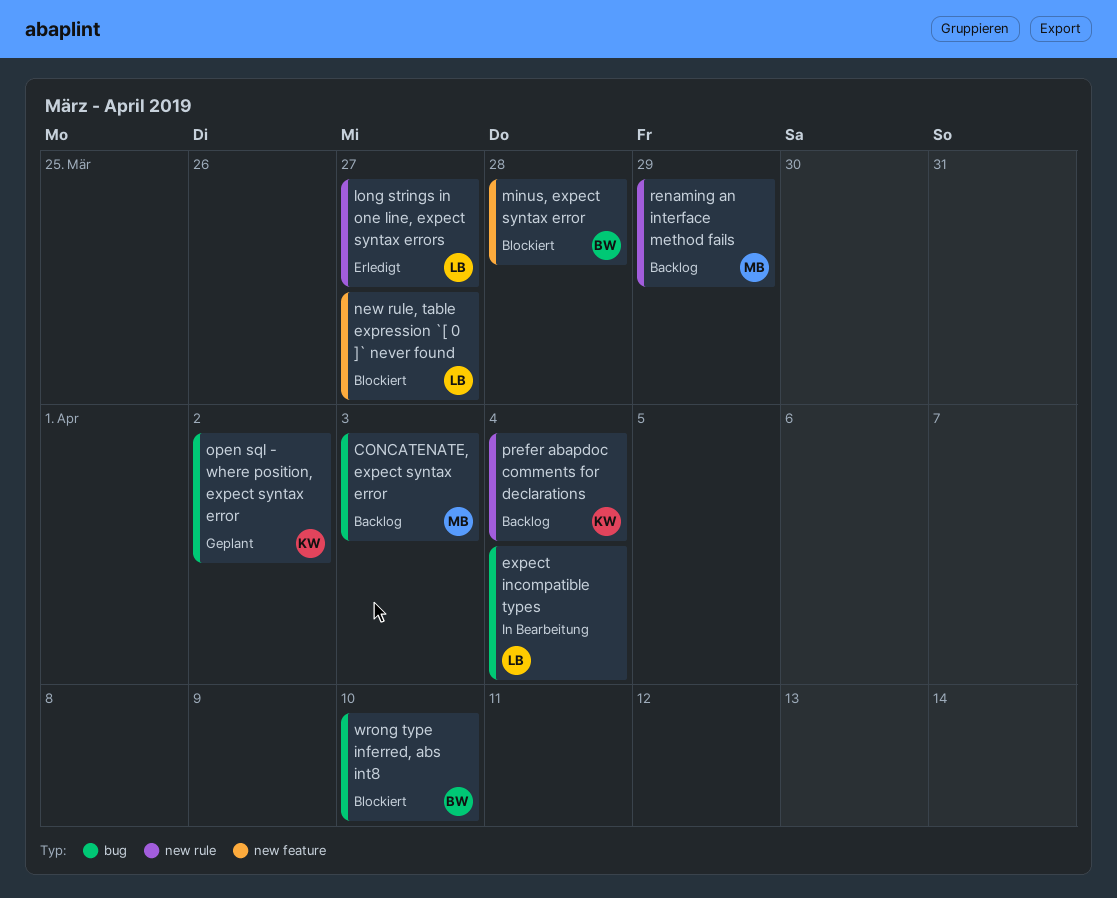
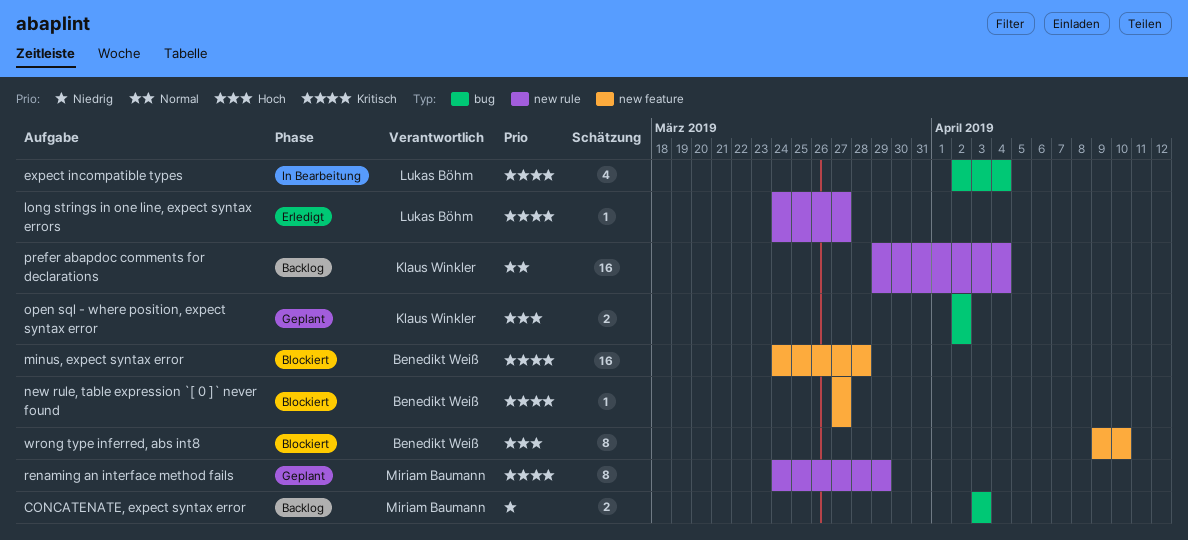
new rule, table expression `[ 0 ]` never found, owner: Lukas Böhm -> Benedikt Weiß
renaming an interface method fails, status: Backlog -> Geplant
wrong type inferred, abs int8, label: bug -> new feature

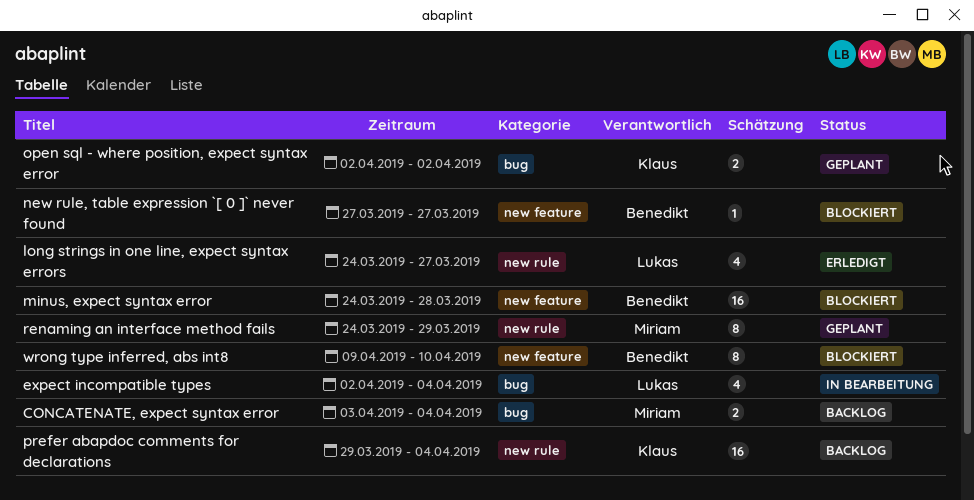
CONCATENATE, expect syntax error, due: Apr 3 -> Apr 4
long strings in one line, expect syntax errors, estimate: 1 -> 4

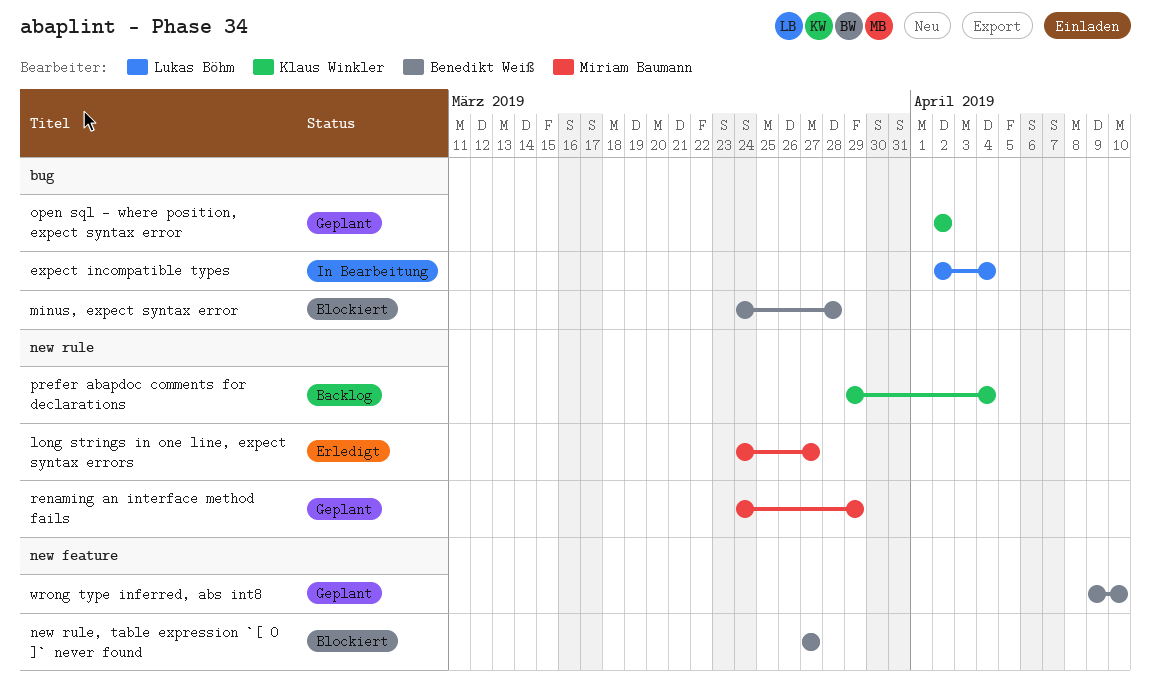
CONCATENATE, expect syntax error: present -> none
long strings in one line, expect syntax errors, owner: Lukas Böhm -> Miriam Baumann
minus, expect syntax error, label: new feature -> bug
wrong type inferred, abs int8, status: Blockiert -> Geplant

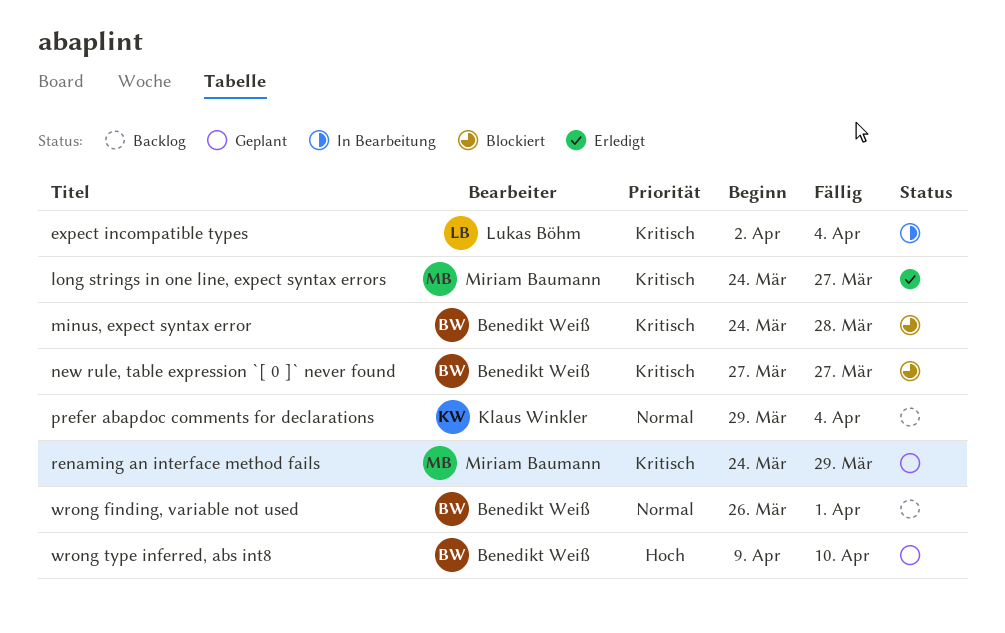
open sql - where position, expect syntax error: present -> none
wrong finding, variable not used: none -> present

